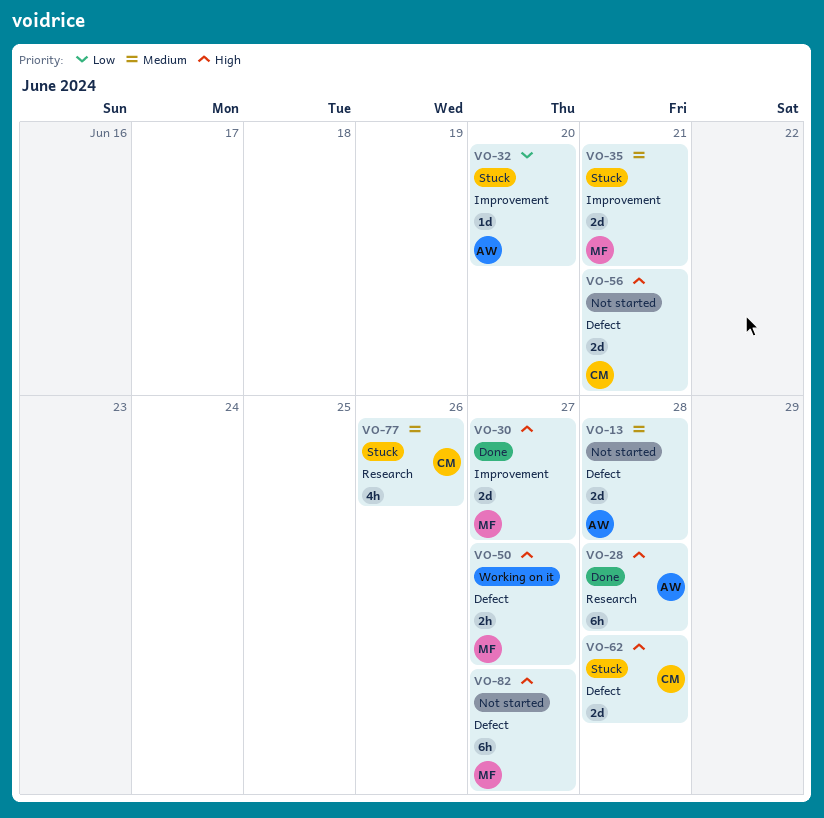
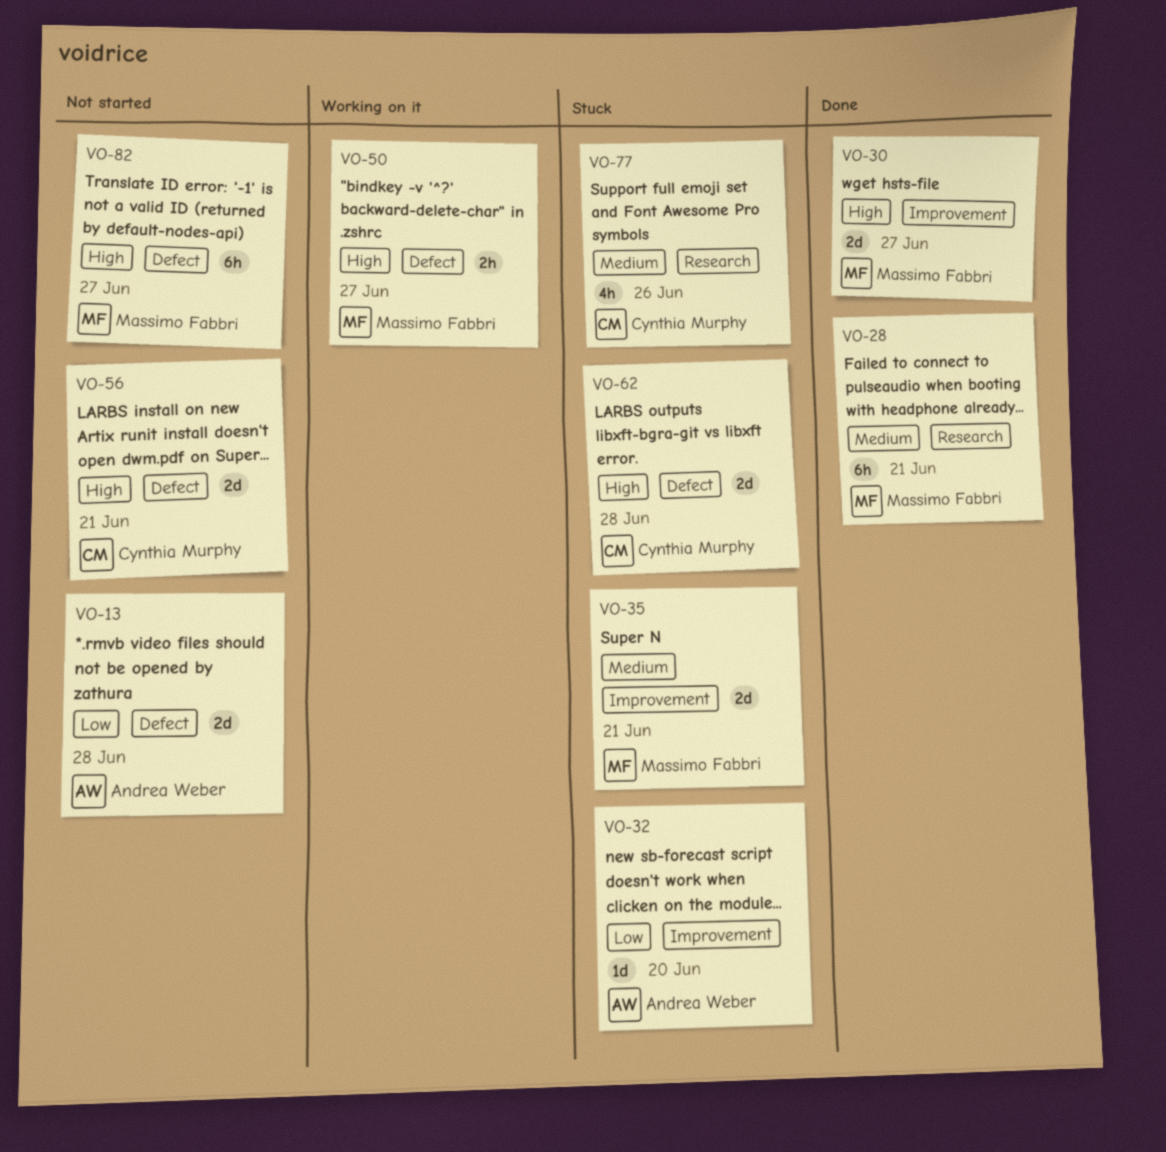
VO-13, priority: Medium -> Low
VO-28, owner: Andrea Weber -> Massimo Fabbri
VO-28, priority: High -> Medium
VO-28, due: Jun 28 -> Jun 21

